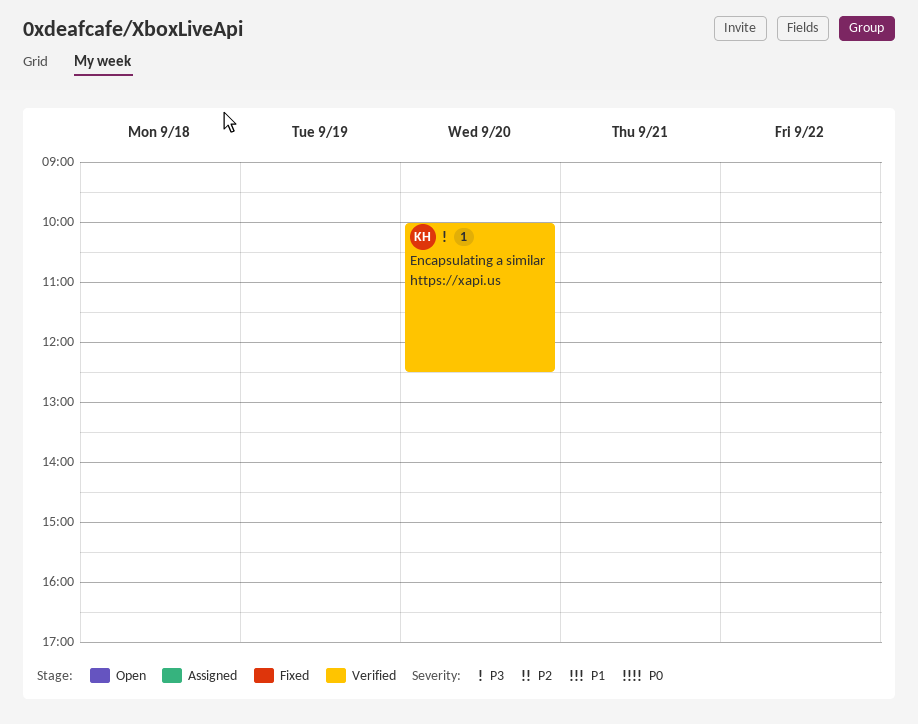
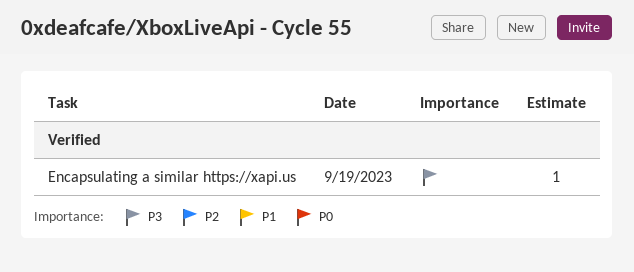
Encapsulating a similar https://xapi.us, day: Sep 20 -> Sep 19

